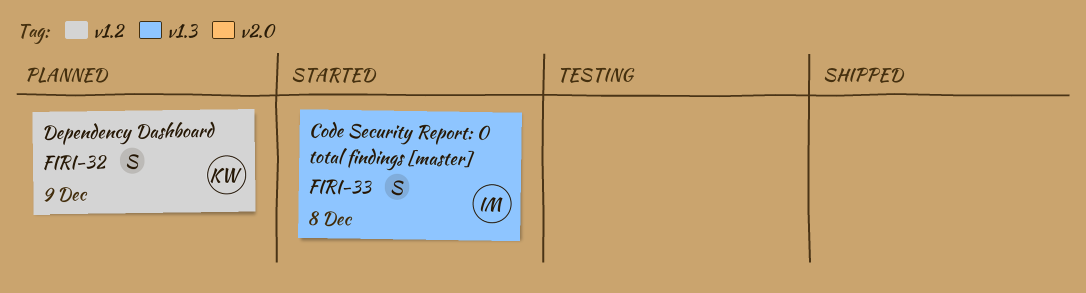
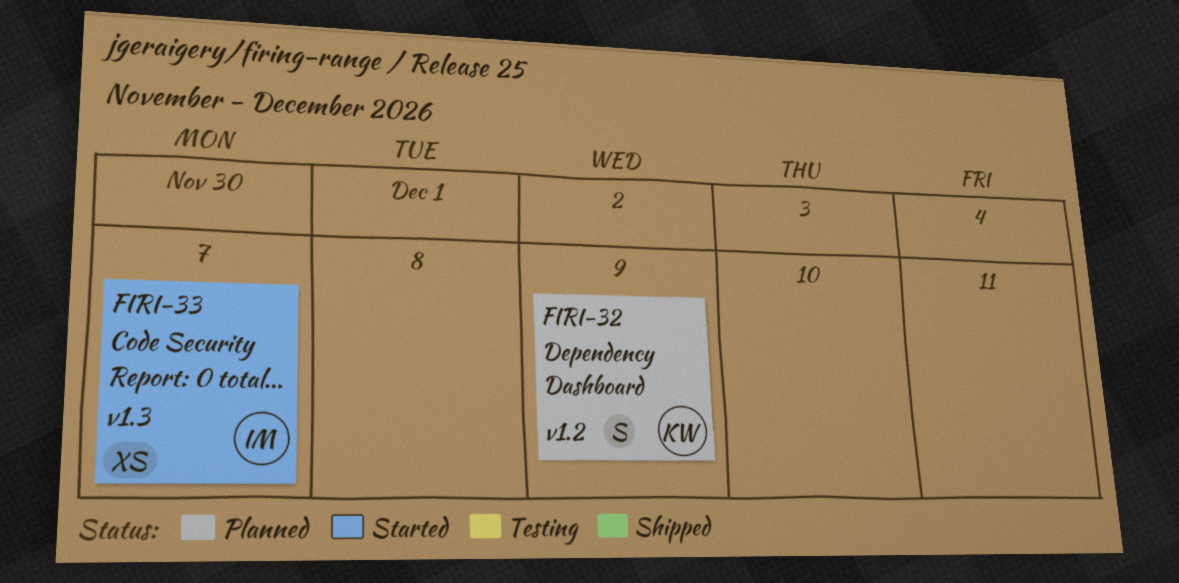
FIRI-33, estimate: S -> XS
FIRI-33, due: Dec 8 -> Dec 7

